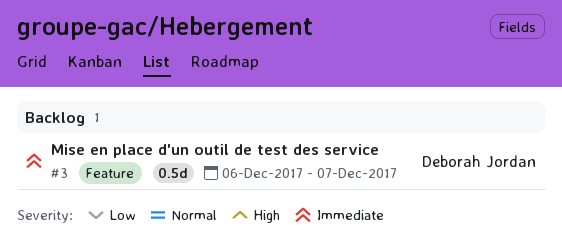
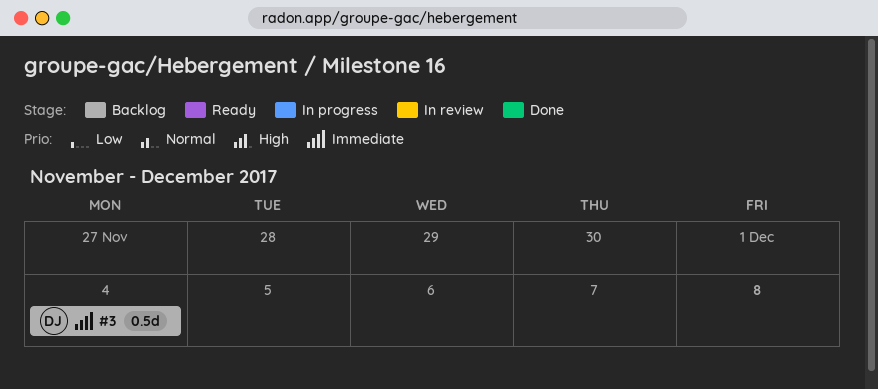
#3, start: Dec 6 -> Dec 4
#3, due: Dec 7 -> Dec 4

